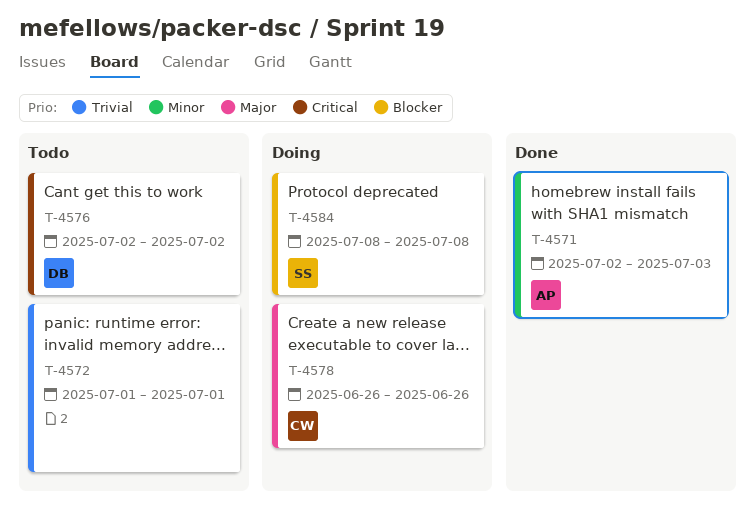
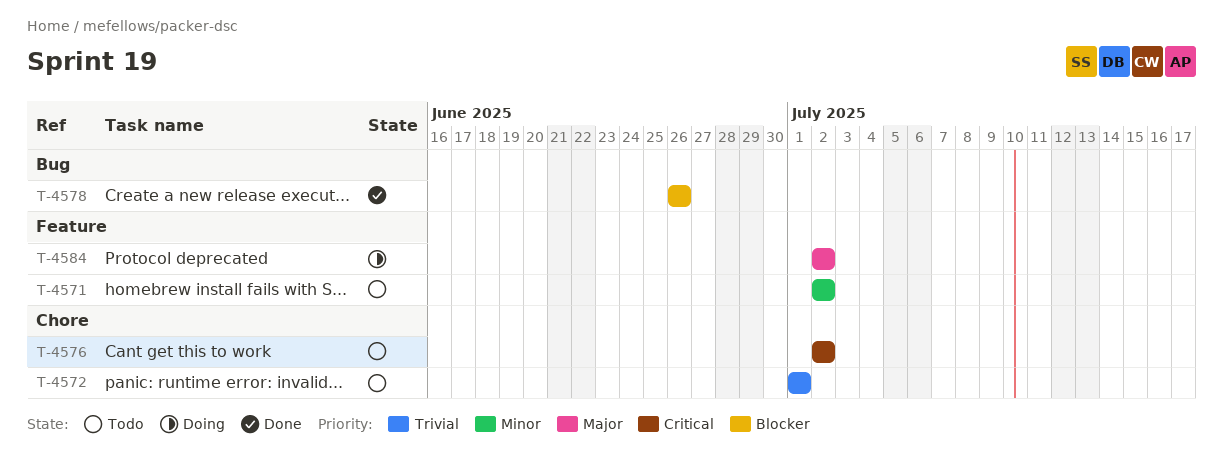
T-4571, status: Done -> Todo
T-4571, due: Jul 3 -> Jul 2
T-4578, status: Doing -> Done
T-4578, priority: Major -> Blocker
T-4584, priority: Blocker -> Major
T-4584, start: Jul 8 -> Jul 2
T-4584, due: Jul 8 -> Jul 2

